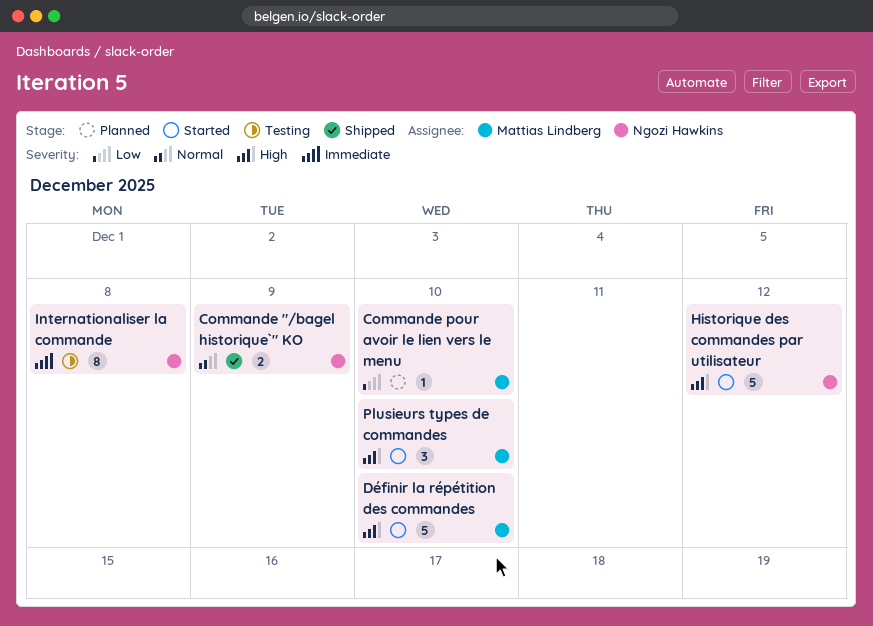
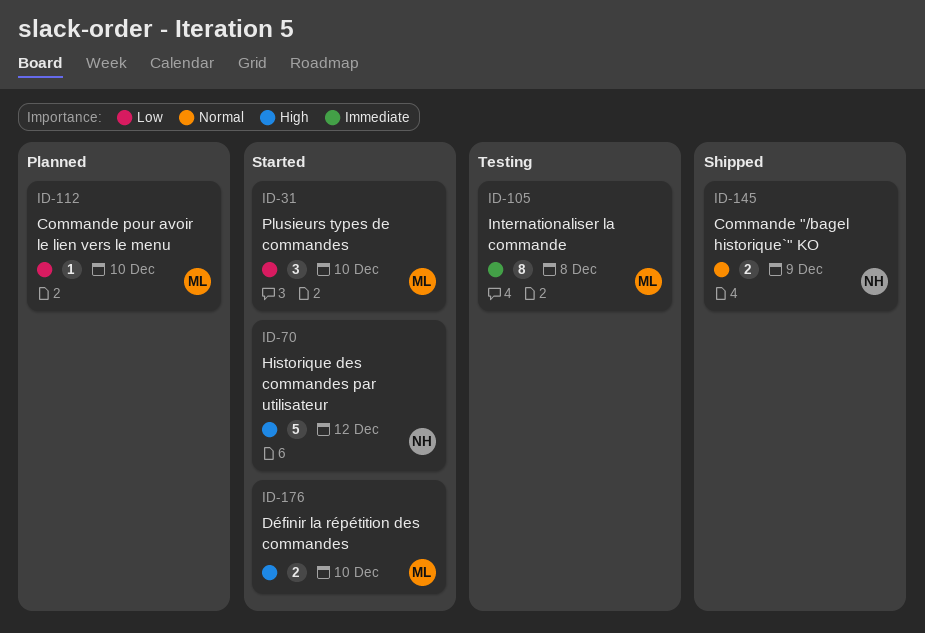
Définir la répétition des commandes, estimate: 5 -> 2
Internationaliser la commande, owner: Ngozi Hawkins -> Mattias Lindberg
Plusieurs types de commandes, priority: High -> Low

